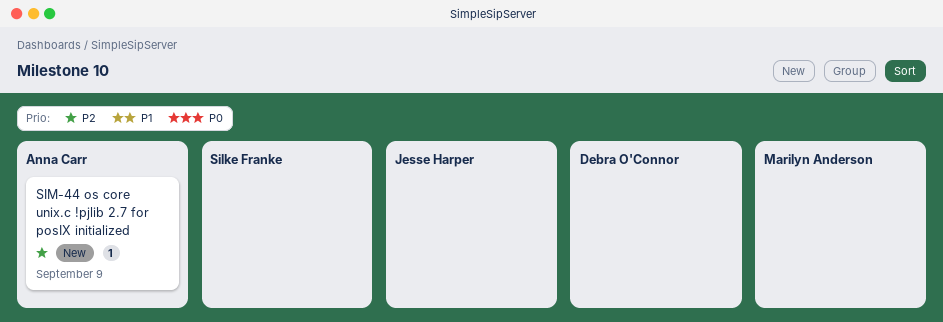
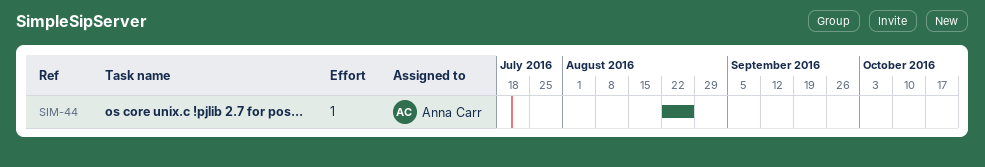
SIM-44, due: Sep 9 -> Aug 26

